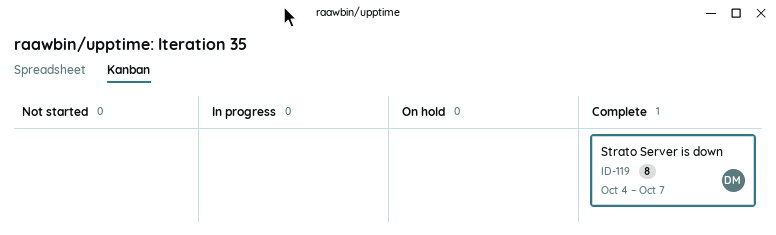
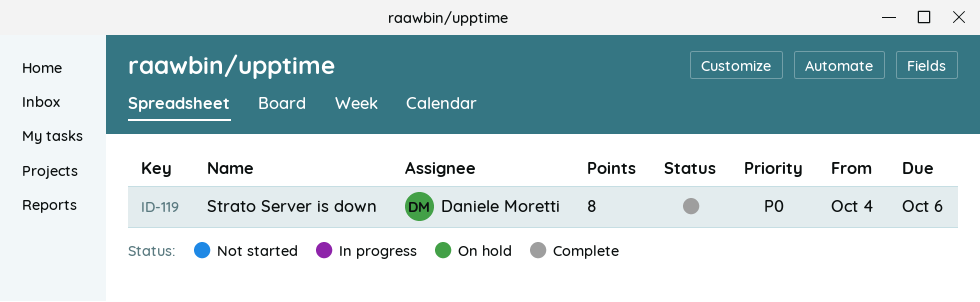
ID-119, due: Oct 7 -> Oct 6

